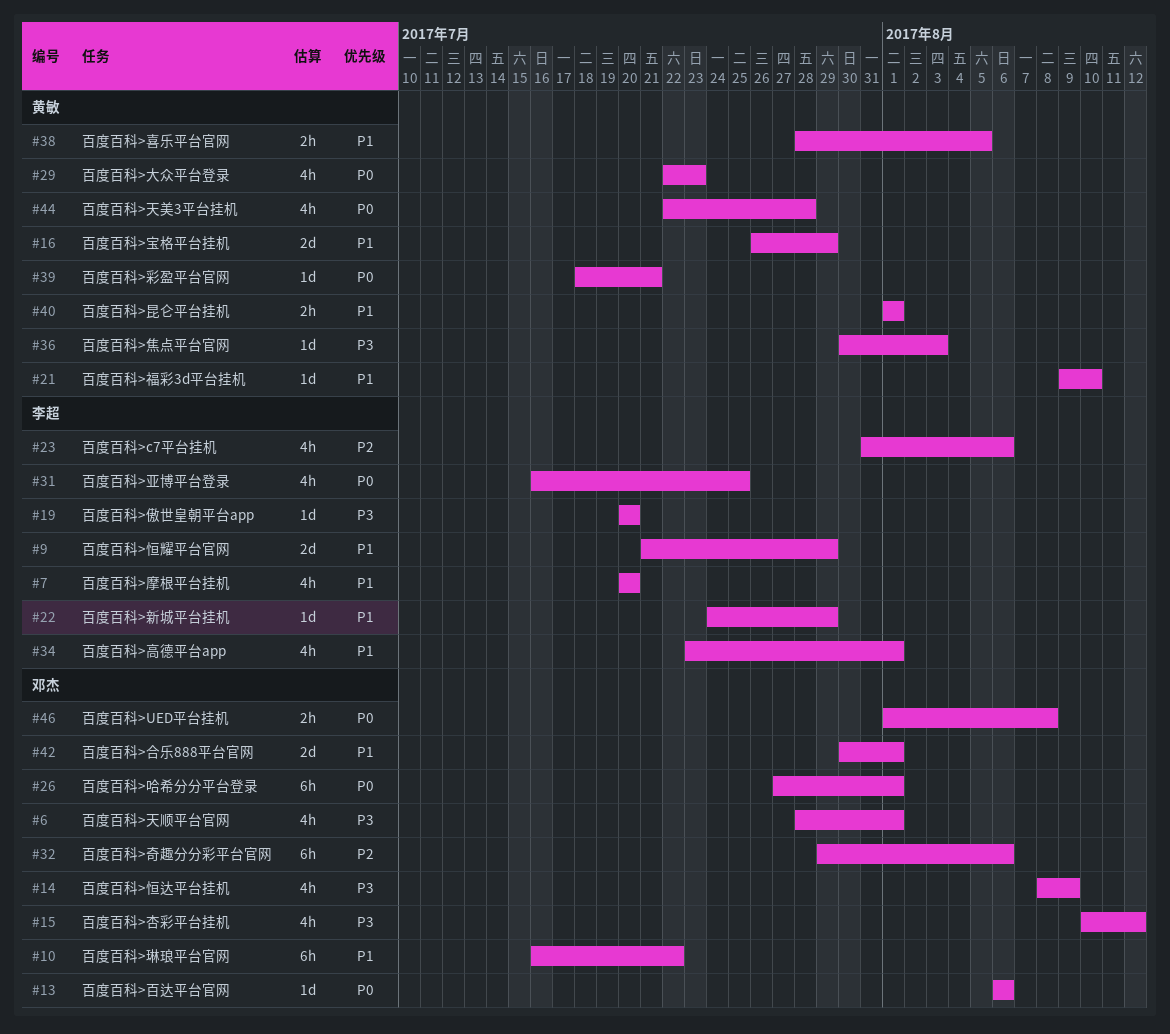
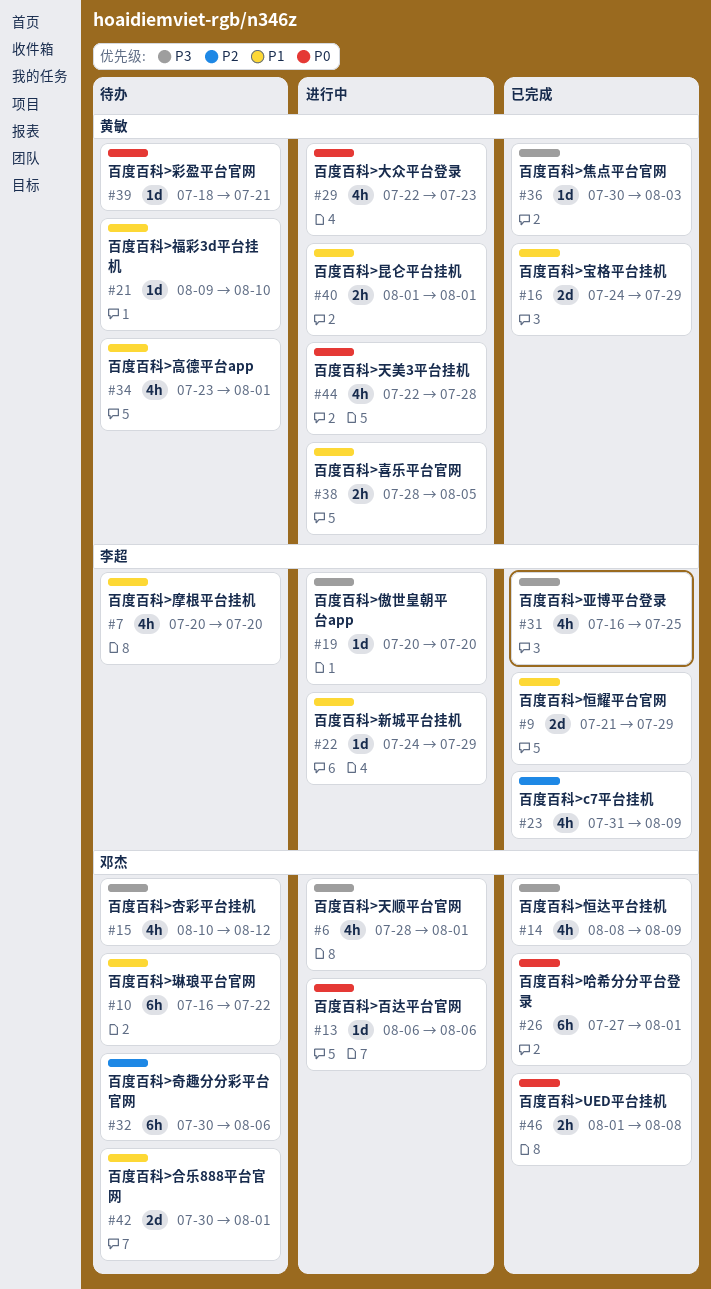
#16, start: Jul 26 -> Jul 24
#23, due: Aug 6 -> Aug 9
#31, priority: P0 -> P3
#32, start: Jul 29 -> Jul 30
#34, owner: 李超 -> 黄敏

